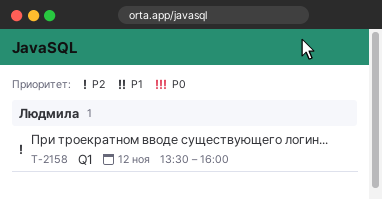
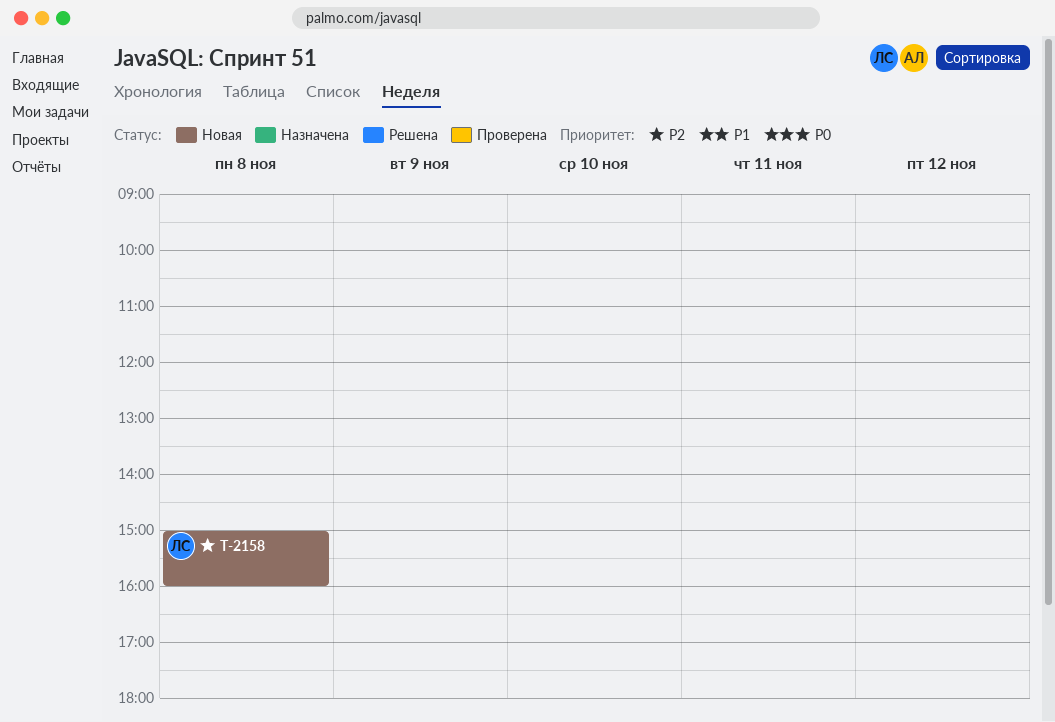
T-2158, day: Nov 12 -> Nov 8
T-2158, begins: 13:30 -> 15:00

